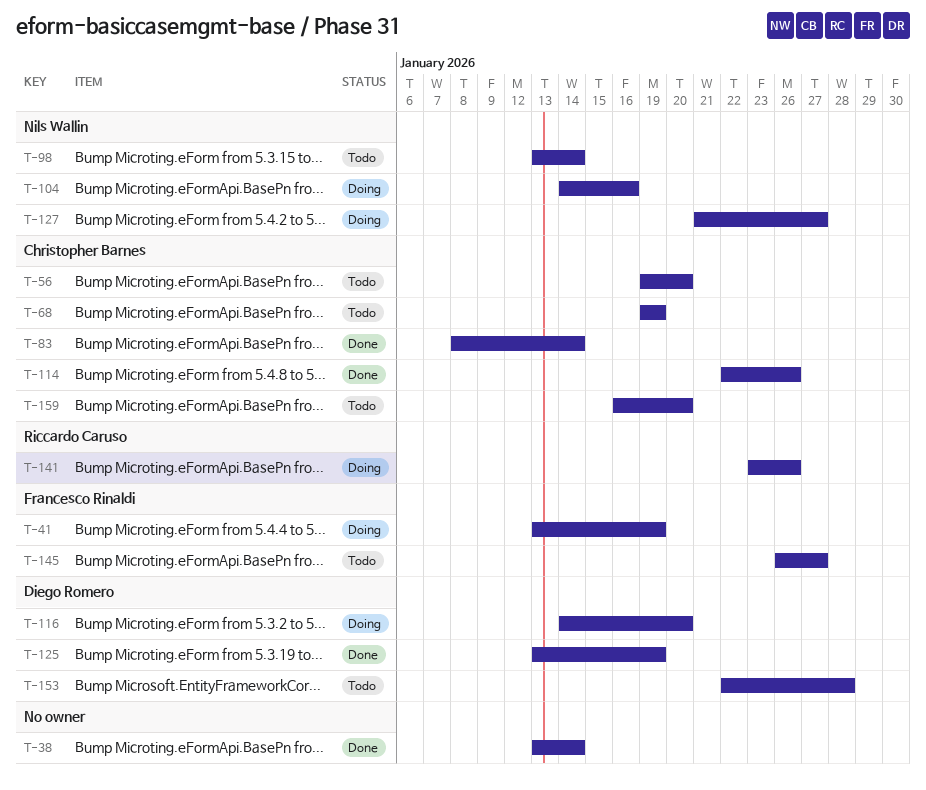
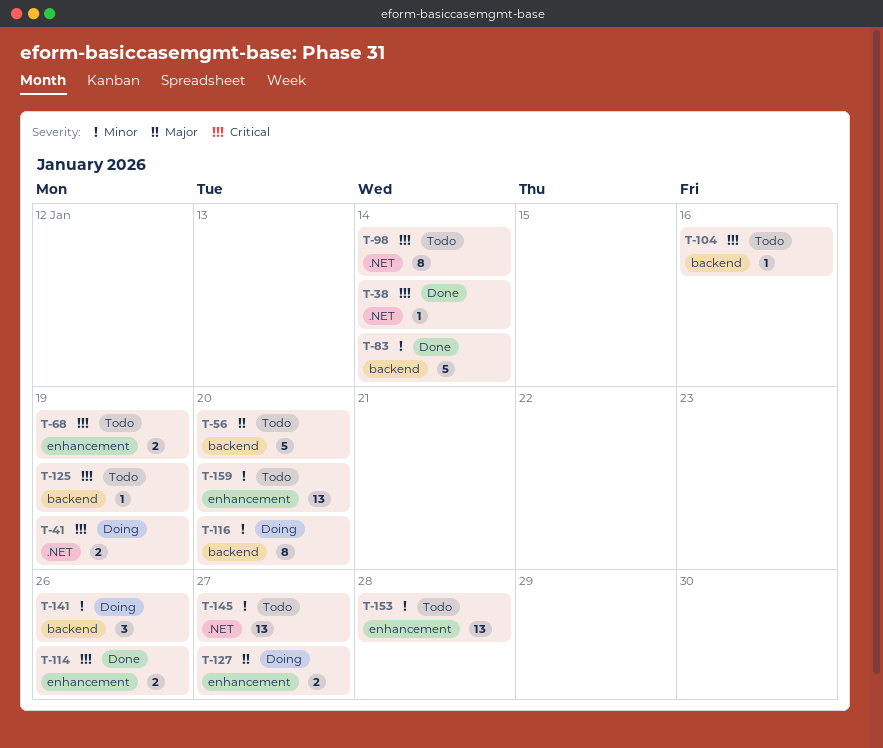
T-104, status: Doing -> Todo
T-125, status: Done -> Todo

